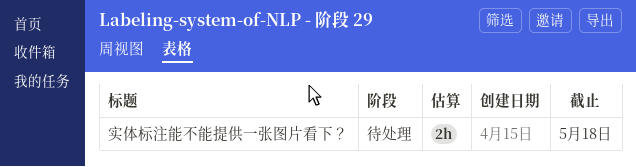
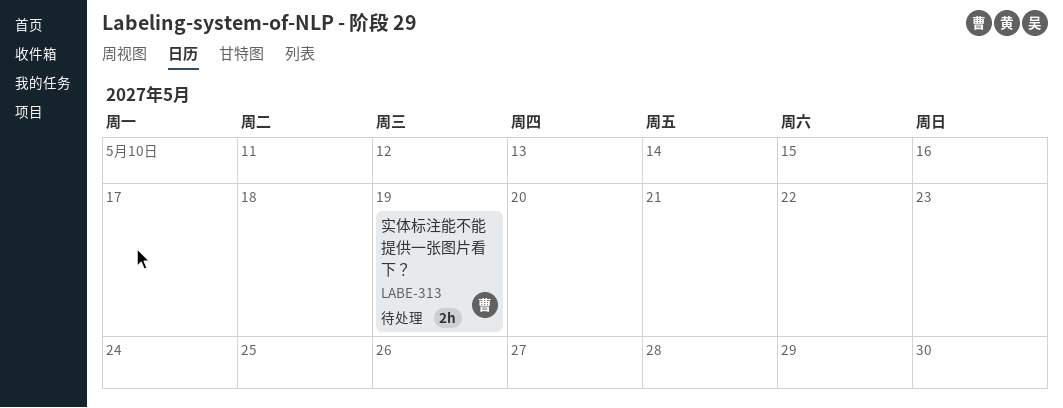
实体标注能不能提供一张图片看下？, due: May 18 -> May 19

